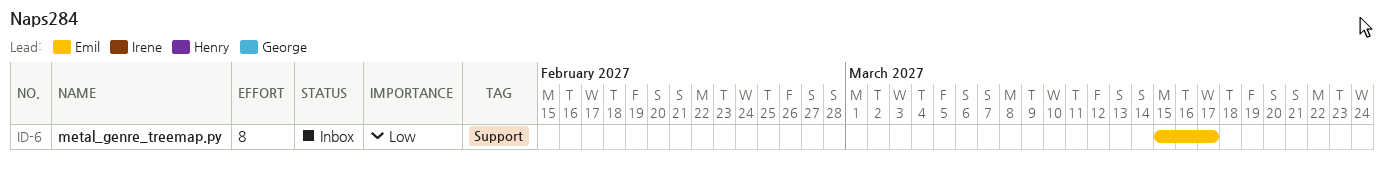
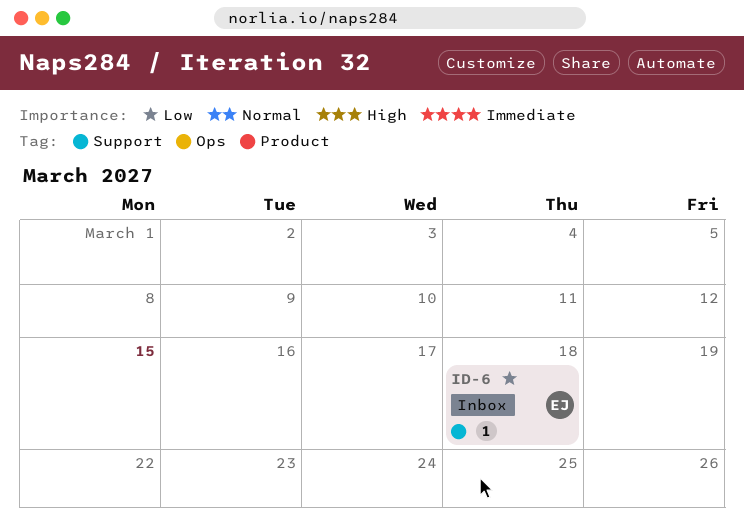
ID-6, estimate: 8 -> 1
ID-6, due: Mar 17 -> Mar 18

